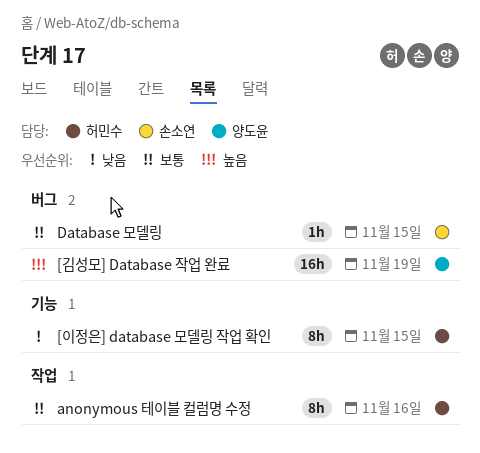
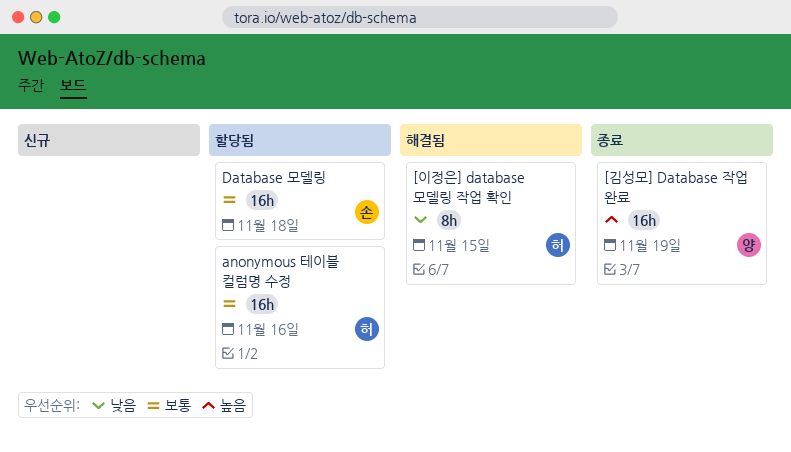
anonymous 테이블 컬럼명 수정, estimate: 8h -> 16h
Database 모델링, estimate: 1h -> 16h
Database 모델링, due: Nov 15 -> Nov 18

